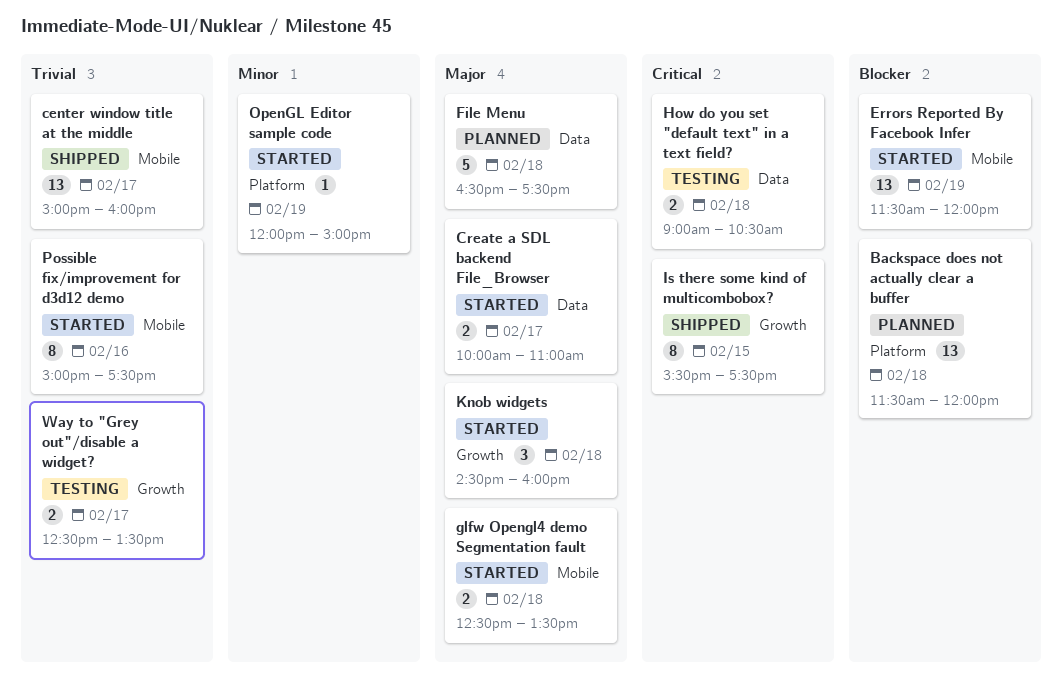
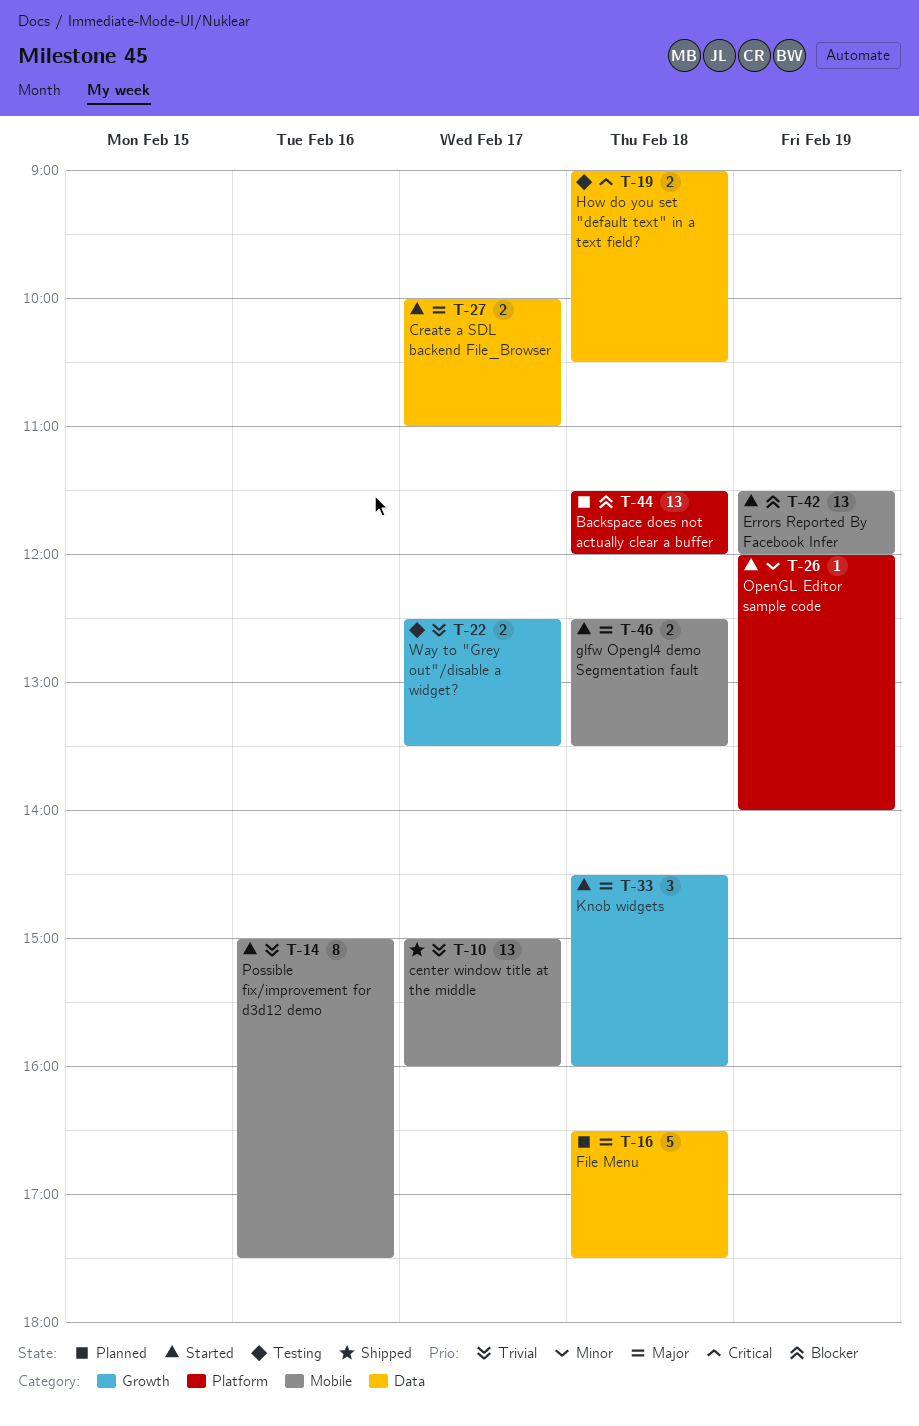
Is there some kind of multicombobox?: present -> none
OpenGL Editor sample code, ends: 15:00 -> 14:00

